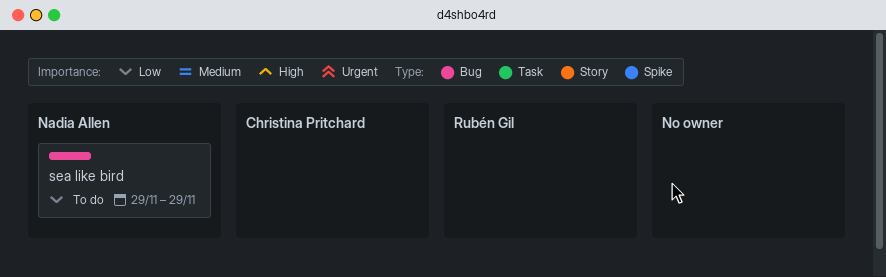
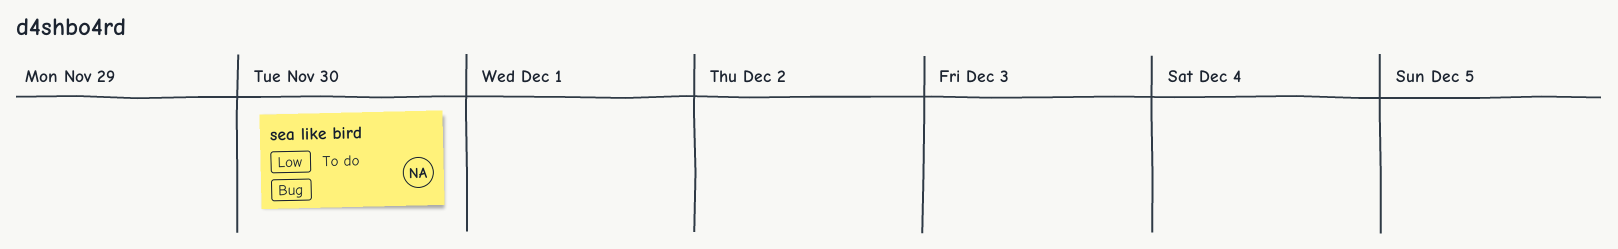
sea like bird, due: Nov 29 -> Nov 30

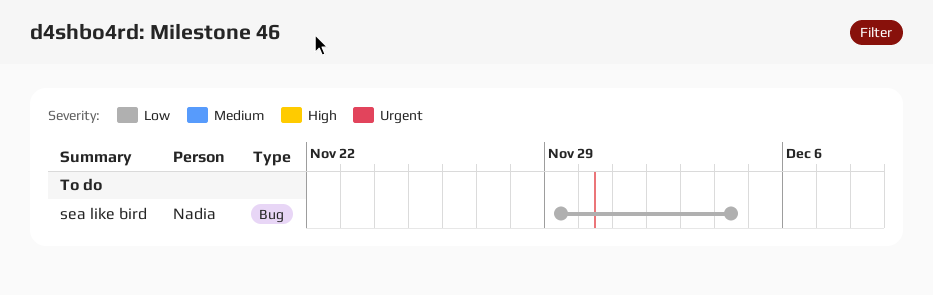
sea like bird, due: Nov 30 -> Dec 4

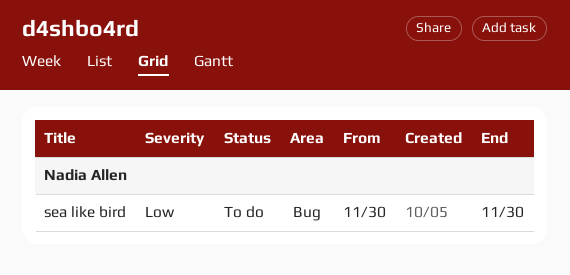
sea like bird, start: Nov 29 -> Nov 30
sea like bird, due: Dec 4 -> Nov 30

